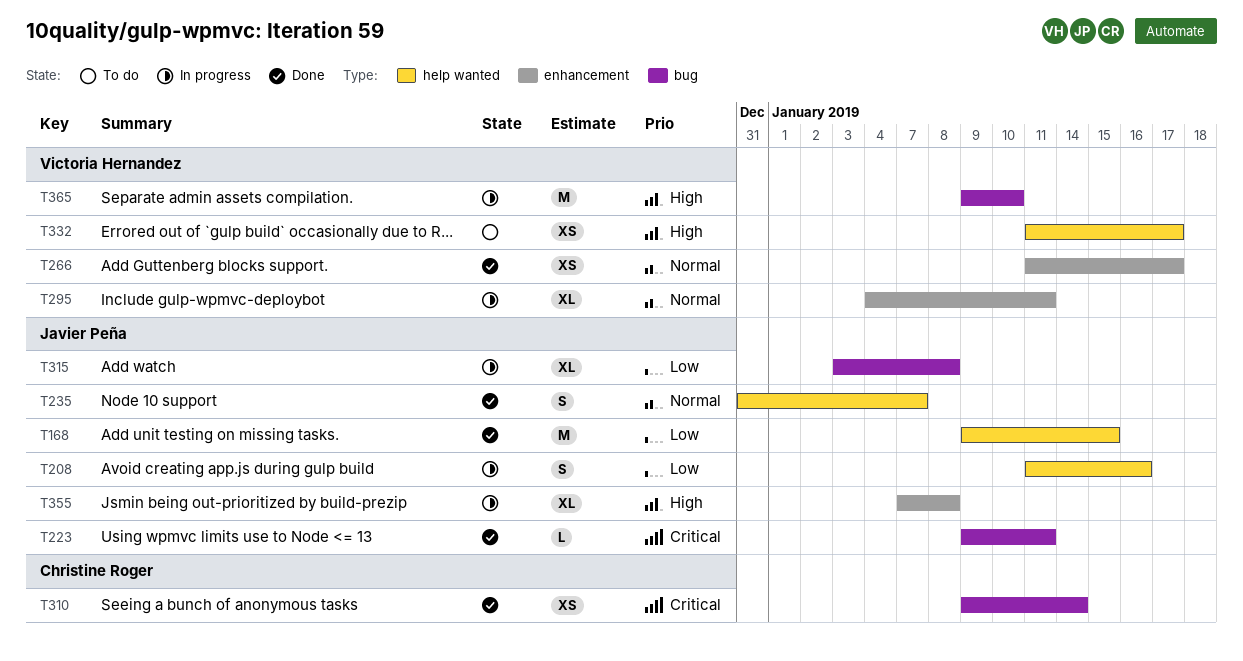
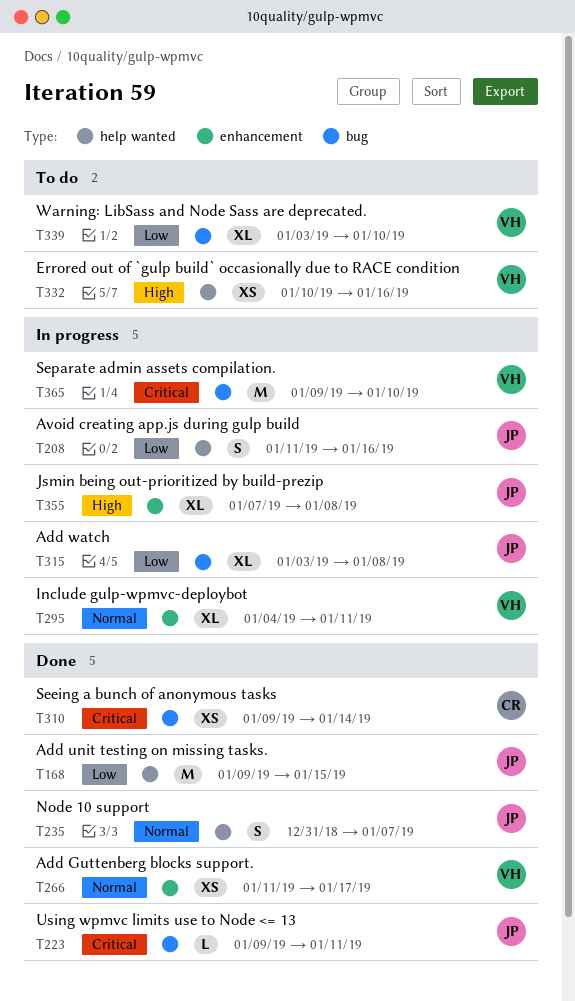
T332, start: Jan 11 -> Jan 10
T332, due: Jan 17 -> Jan 16
T339: none -> present
T365, priority: High -> Critical

